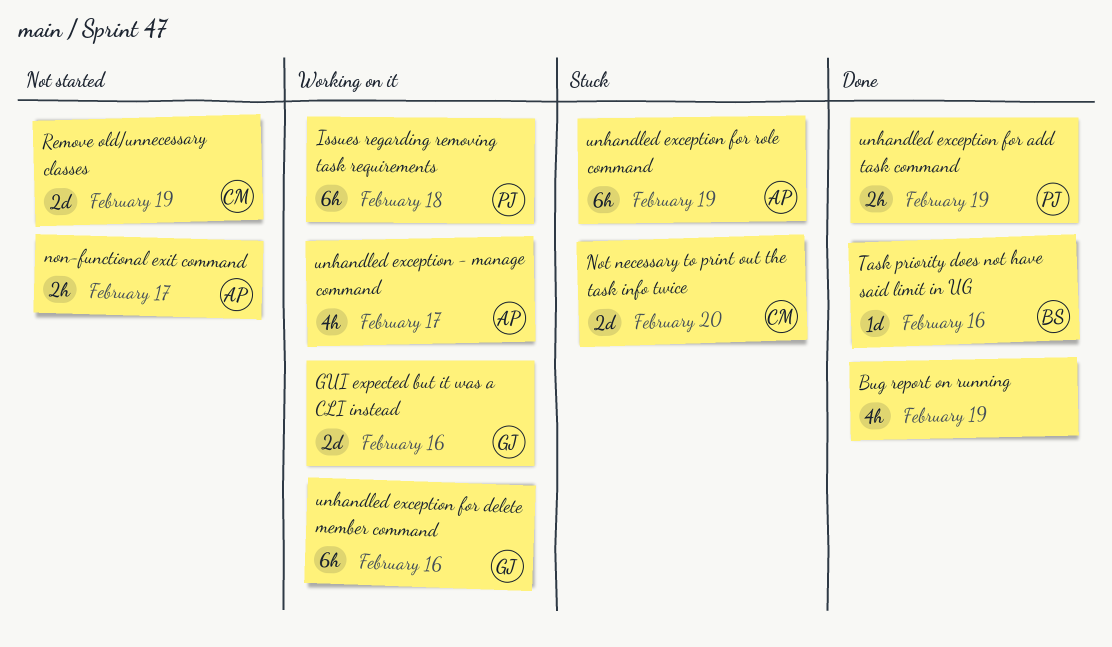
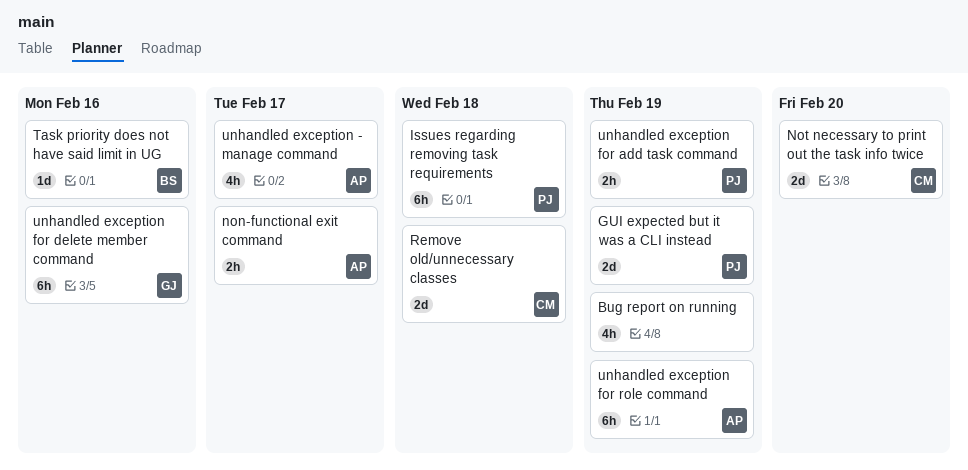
GUI expected but it was a CLI instead, owner: GJ -> PJ
GUI expected but it was a CLI instead, due: Feb 16 -> Feb 19
Remove old/unnecessary classes, due: Feb 19 -> Feb 18

